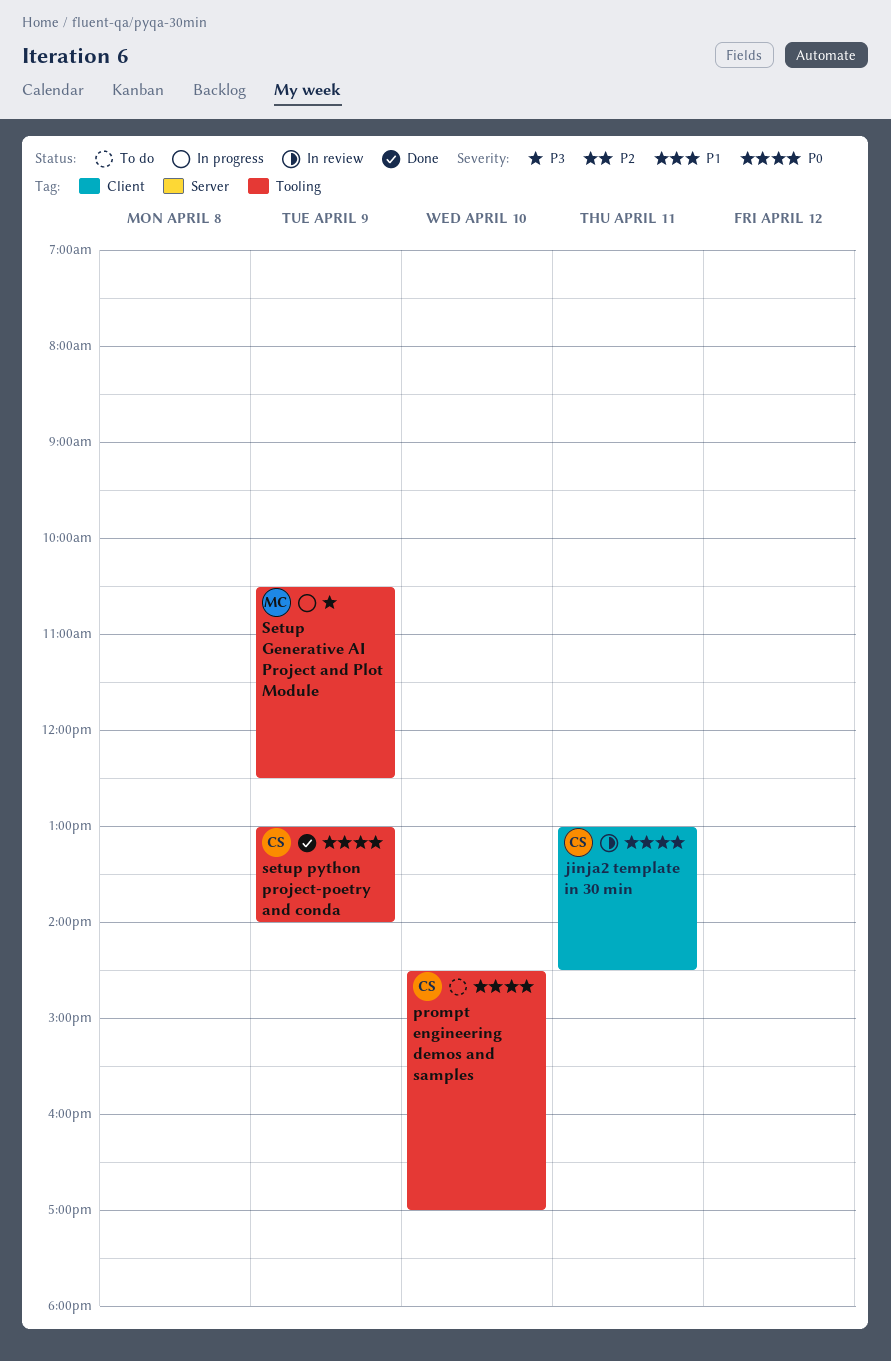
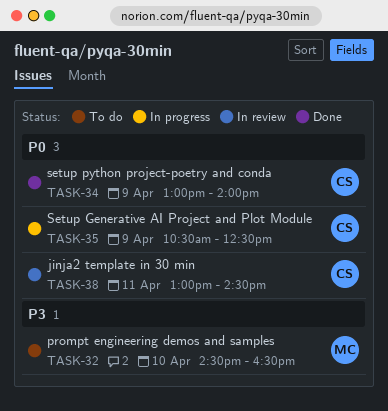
prompt engineering demos and samples, owner: CS -> MC
prompt engineering demos and samples, priority: P0 -> P3
prompt engineering demos and samples, ends: 17:00 -> 16:30
Setup Generative AI Project and Plot Module, owner: MC -> CS
Setup Generative AI Project and Plot Module, priority: P3 -> P0

